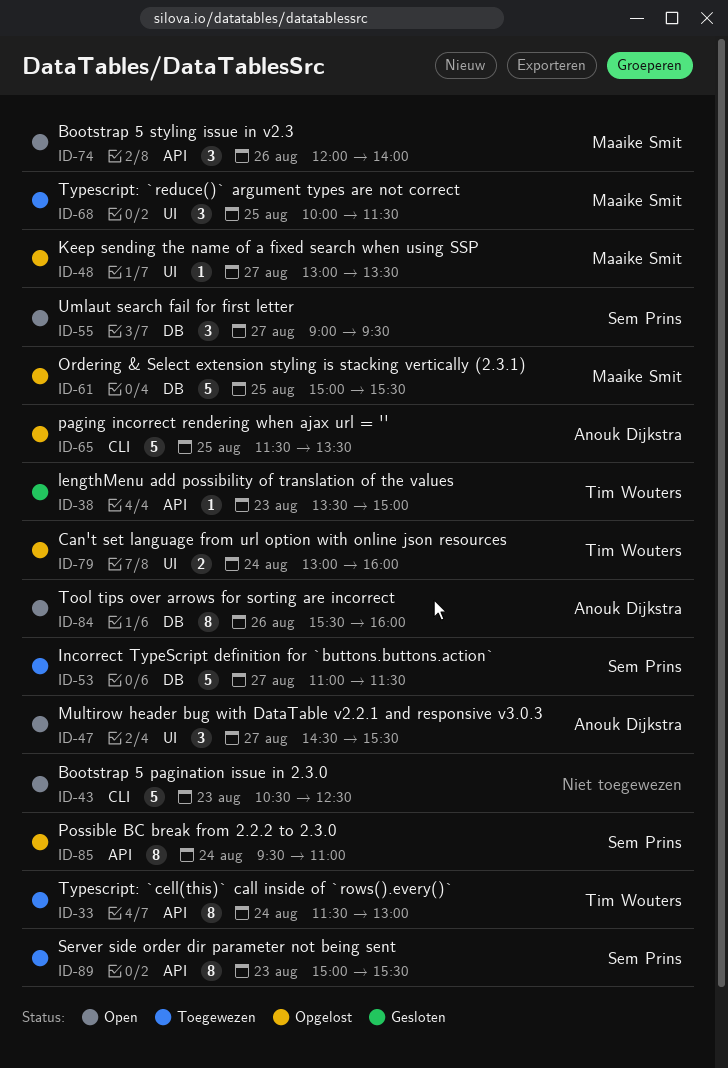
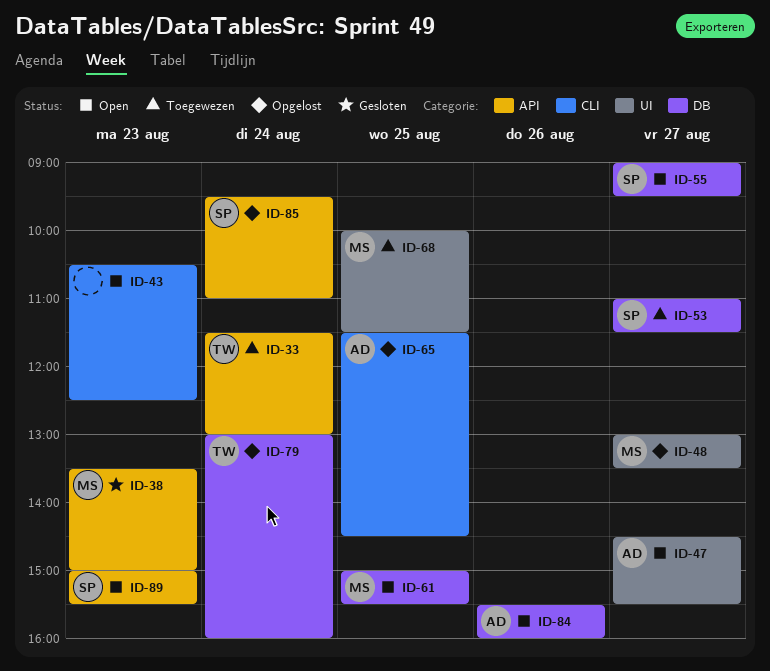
ID-38, owner: Tim Wouters -> Maaike Smit
ID-61, status: Opgelost -> Open
ID-65, ends: 13:30 -> 14:30
ID-74: present -> none
ID-79, label: UI -> DB
ID-89, status: Toegewezen -> Open

